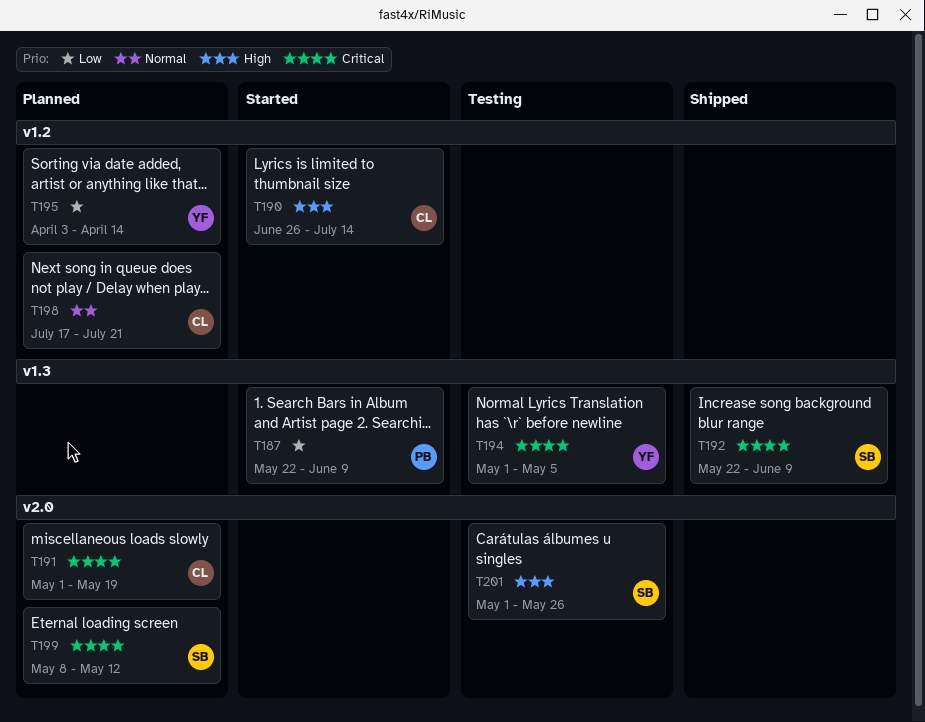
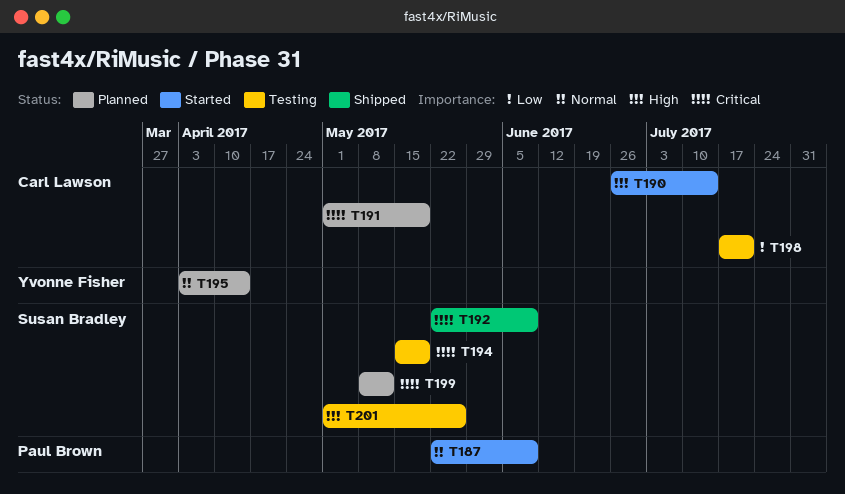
T187, priority: Low -> Normal
T194, owner: Yvonne Fisher -> Susan Bradley
T194, start: May 1 -> May 15
T194, due: May 5 -> May 19
T195, priority: Low -> Normal
T198, status: Planned -> Testing
T198, priority: Normal -> Low

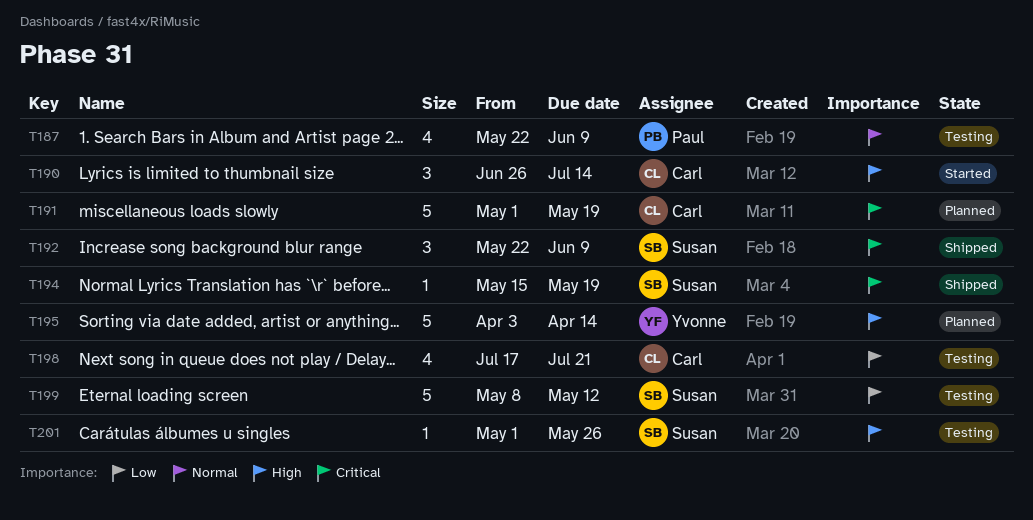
T187, status: Started -> Testing
T194, status: Testing -> Shipped
T195, priority: Normal -> High
T199, status: Planned -> Testing
T199, priority: Critical -> Low

